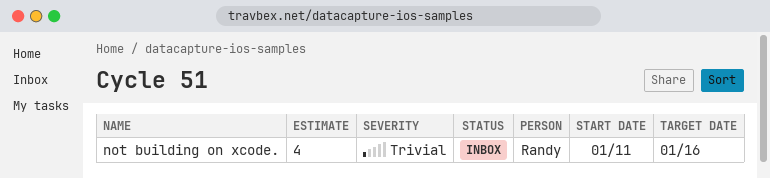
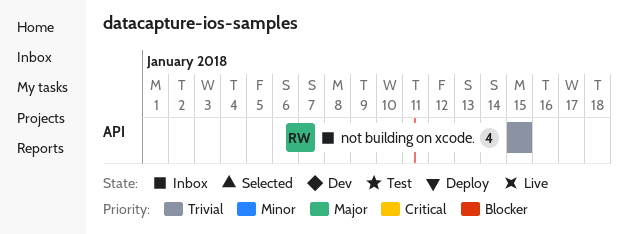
not building on xcode., start: Jan 11 -> Jan 15
not building on xcode., due: Jan 16 -> Jan 15

